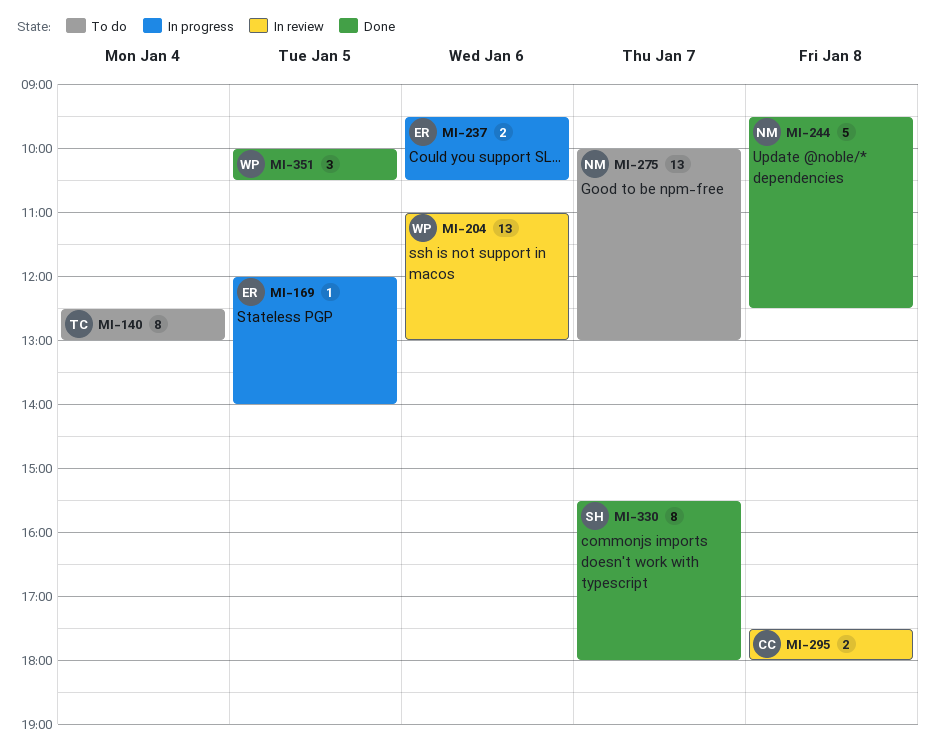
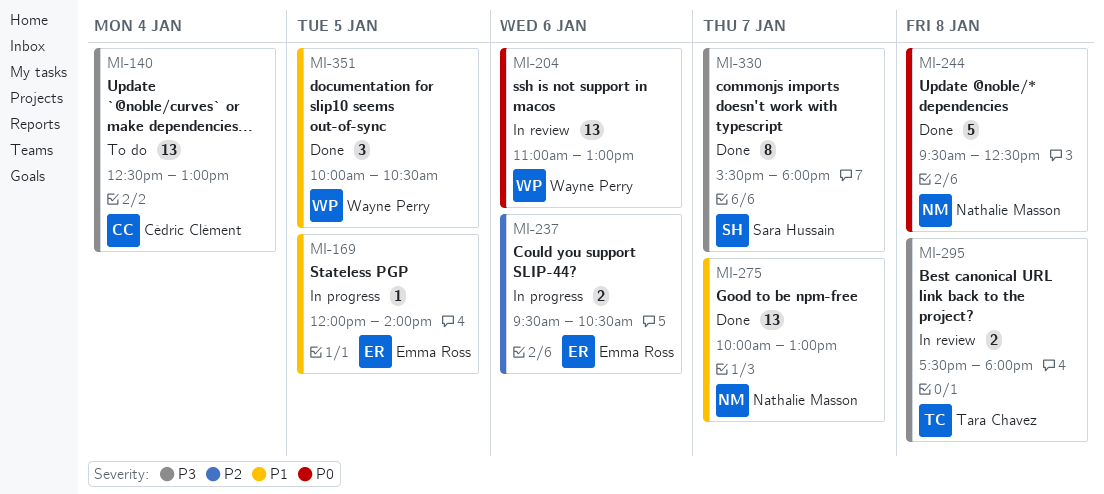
MI-140, owner: Tara Chavez -> Cédric Clément
MI-140, estimate: 8 -> 13
MI-275, status: To do -> Done
MI-295, owner: Cédric Clément -> Tara Chavez

